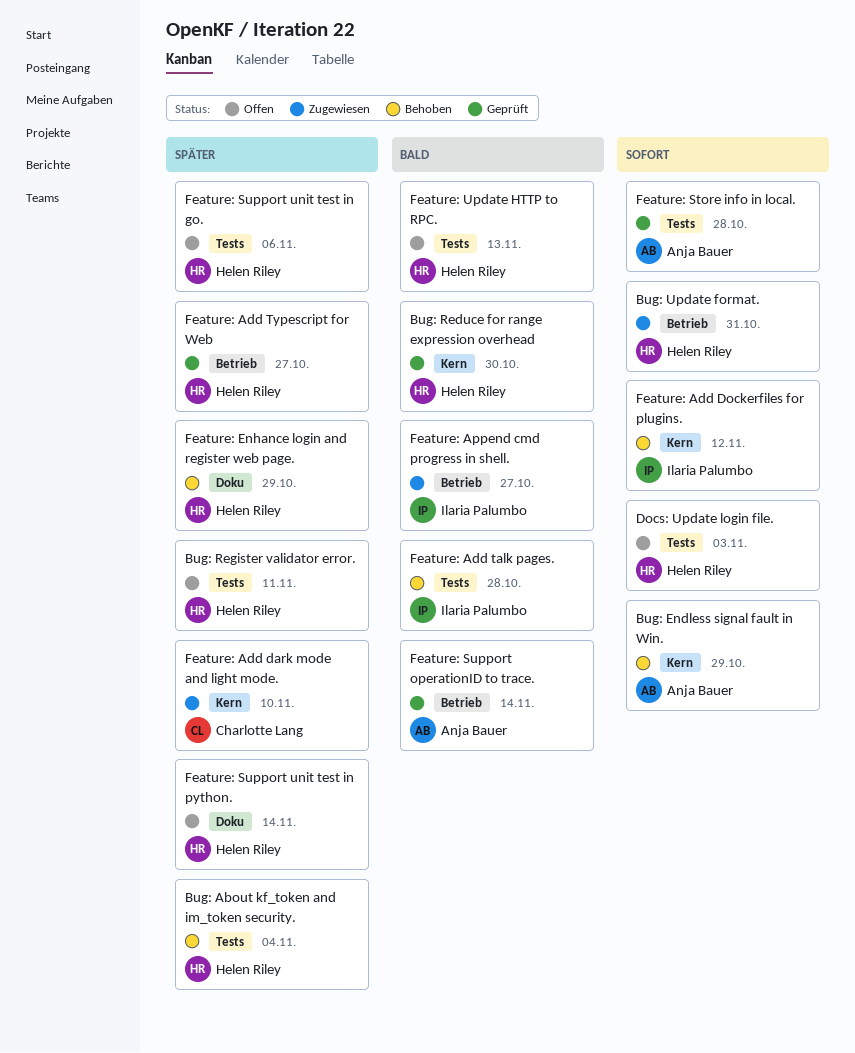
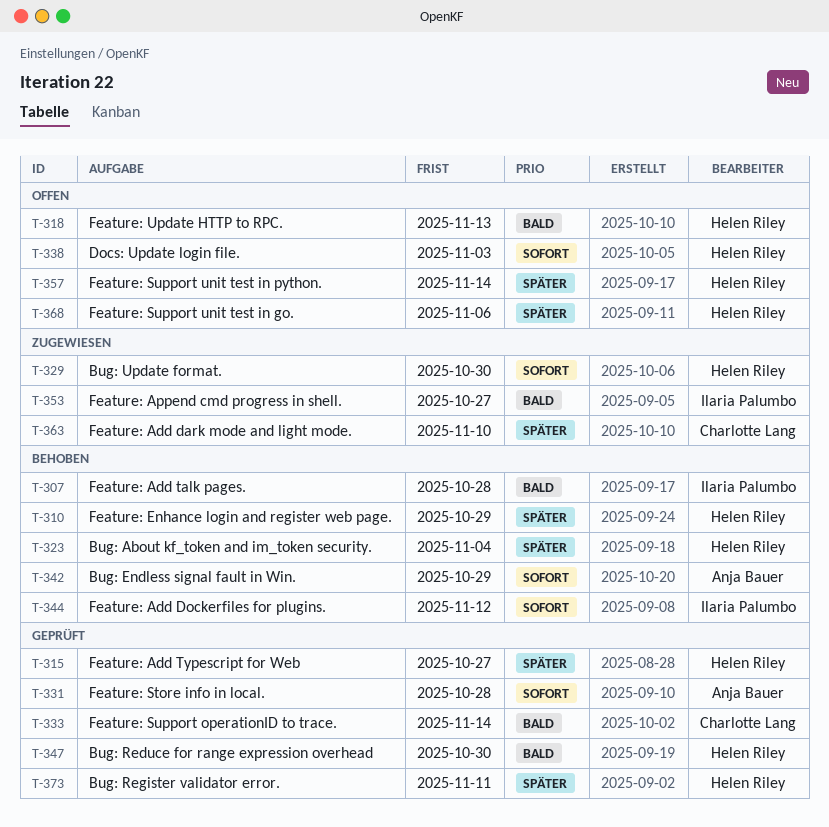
Bug: Register validator error., status: Offen -> Geprüft
Bug: Update format., due: Oct 31 -> Oct 30
Feature: Support operationID to trace., owner: Anja Bauer -> Charlotte Lang

